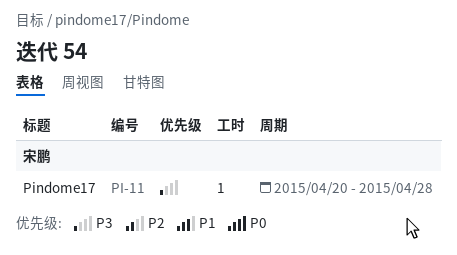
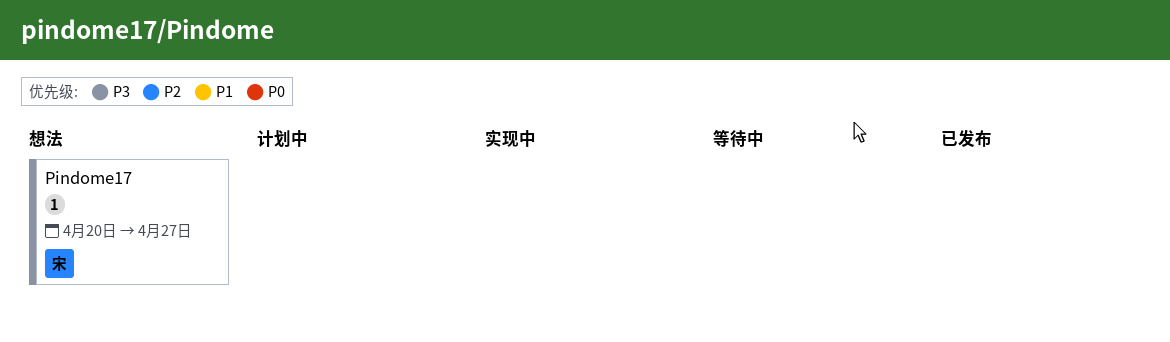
Pindome17, due: Apr 28 -> Apr 27

